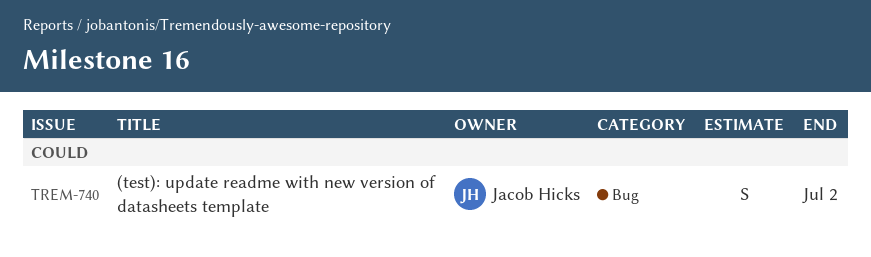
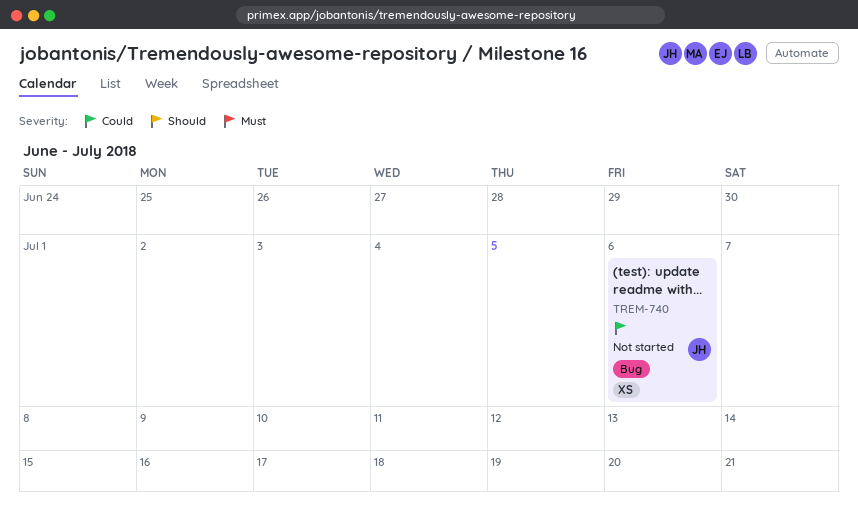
TREM-740, estimate: S -> XS
TREM-740, due: Jul 2 -> Jul 6

